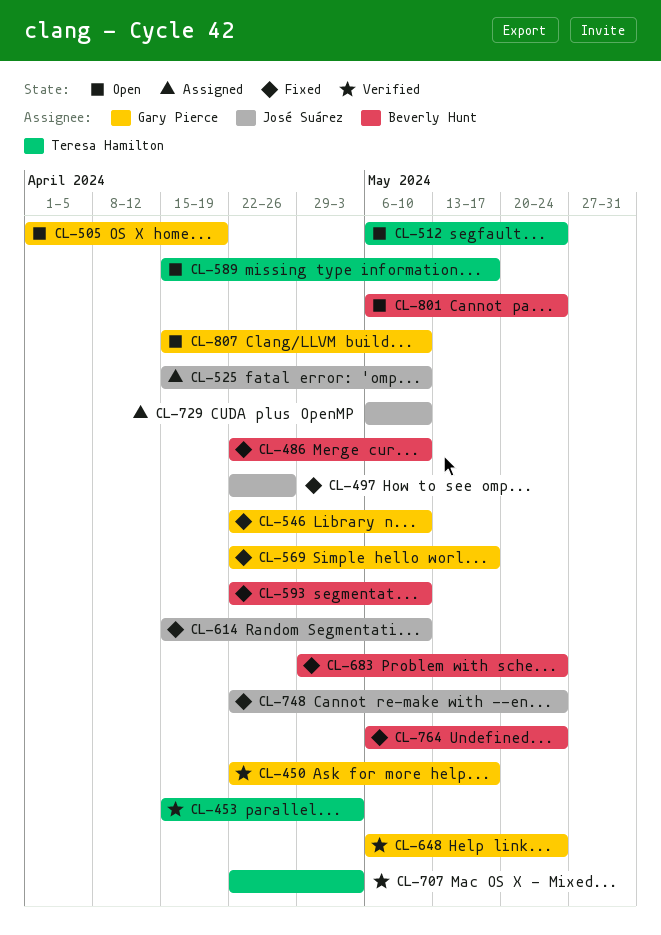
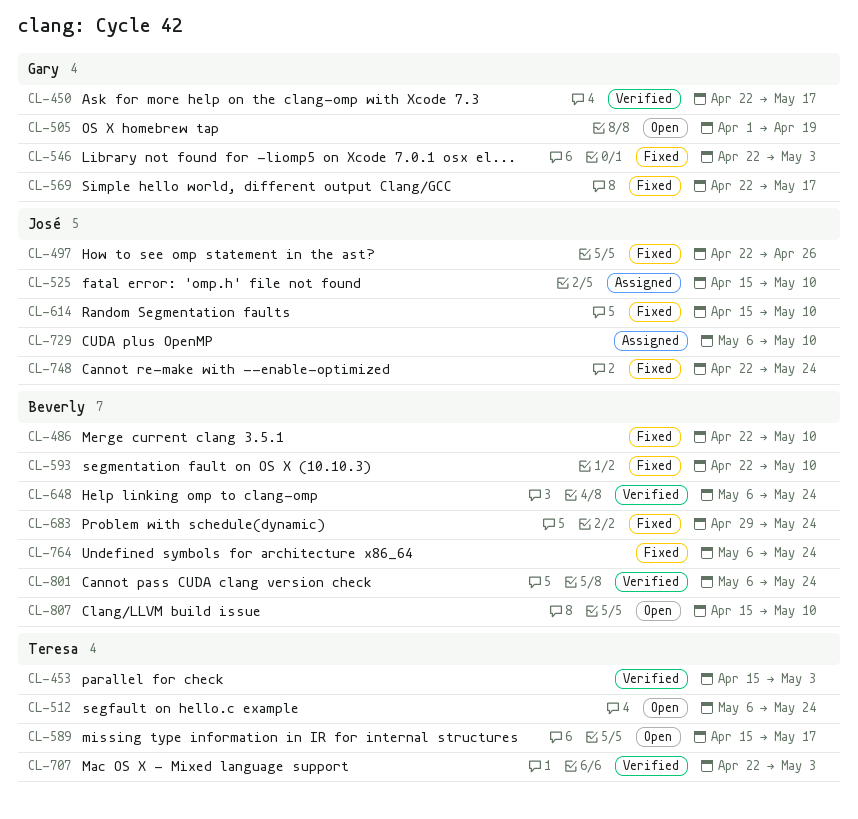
CL-546, due: May 10 -> May 3
CL-648, owner: Gary Pierce -> Beverly Hunt
CL-801, status: Open -> Verified
CL-807, owner: Gary Pierce -> Beverly Hunt

